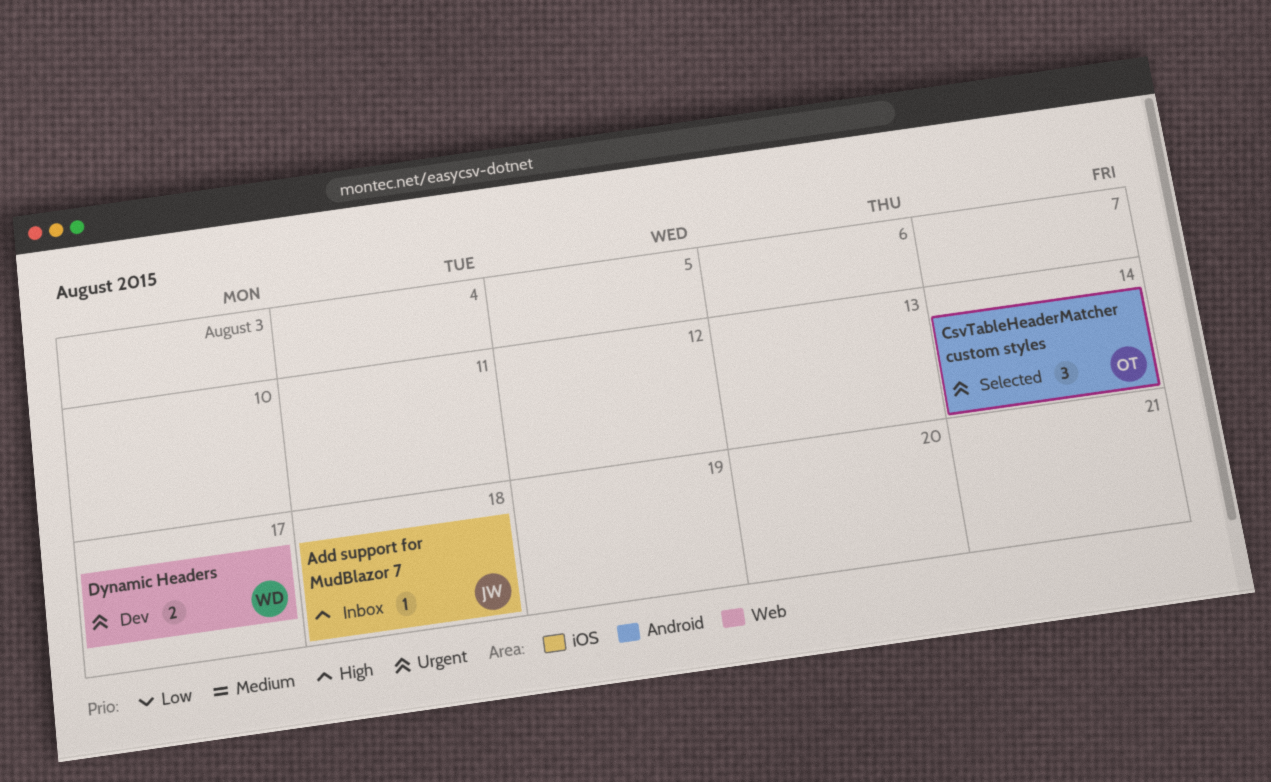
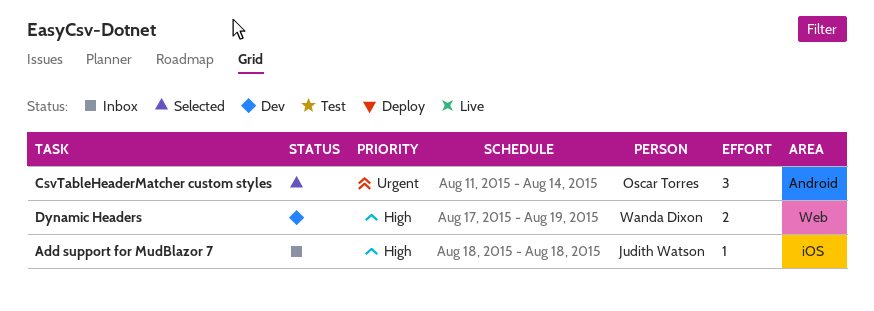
Dynamic Headers, priority: Urgent -> High
Dynamic Headers, due: Aug 17 -> Aug 19

